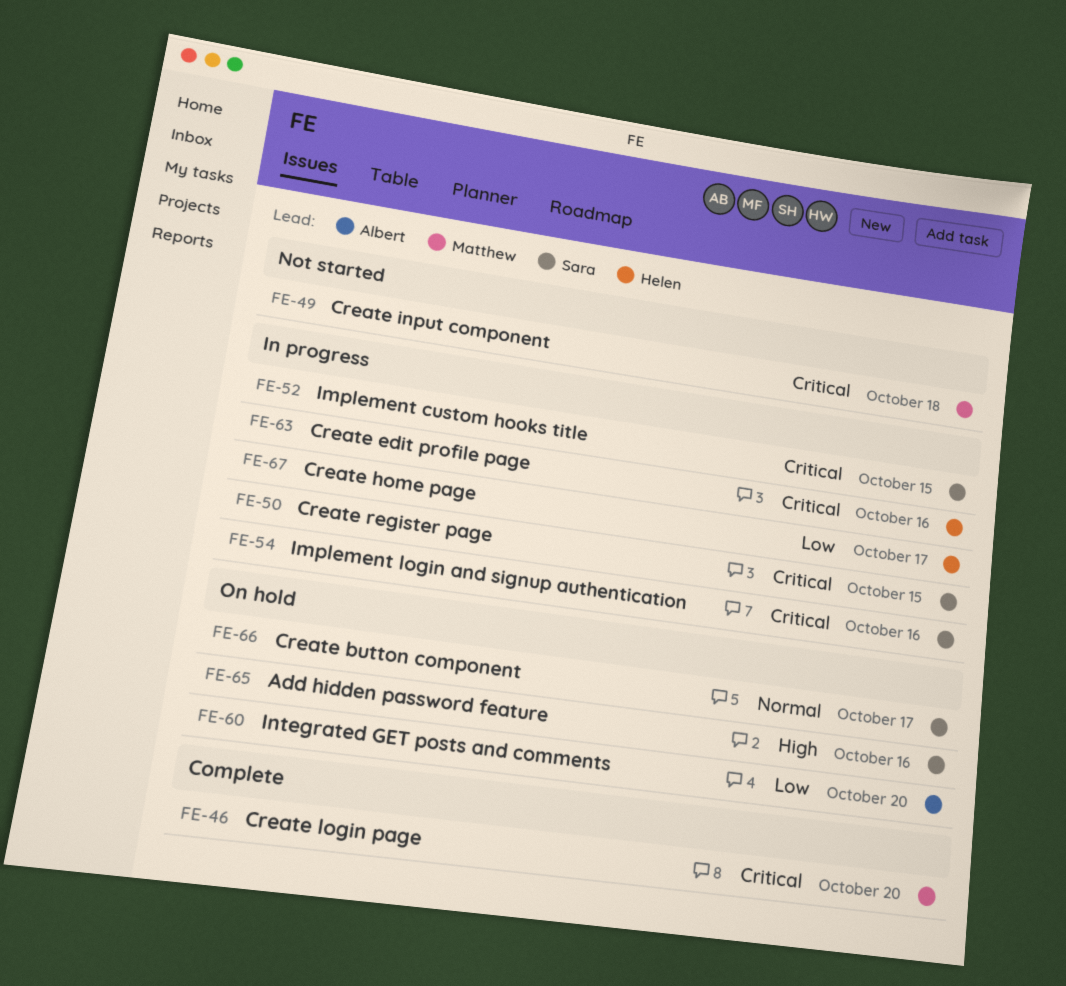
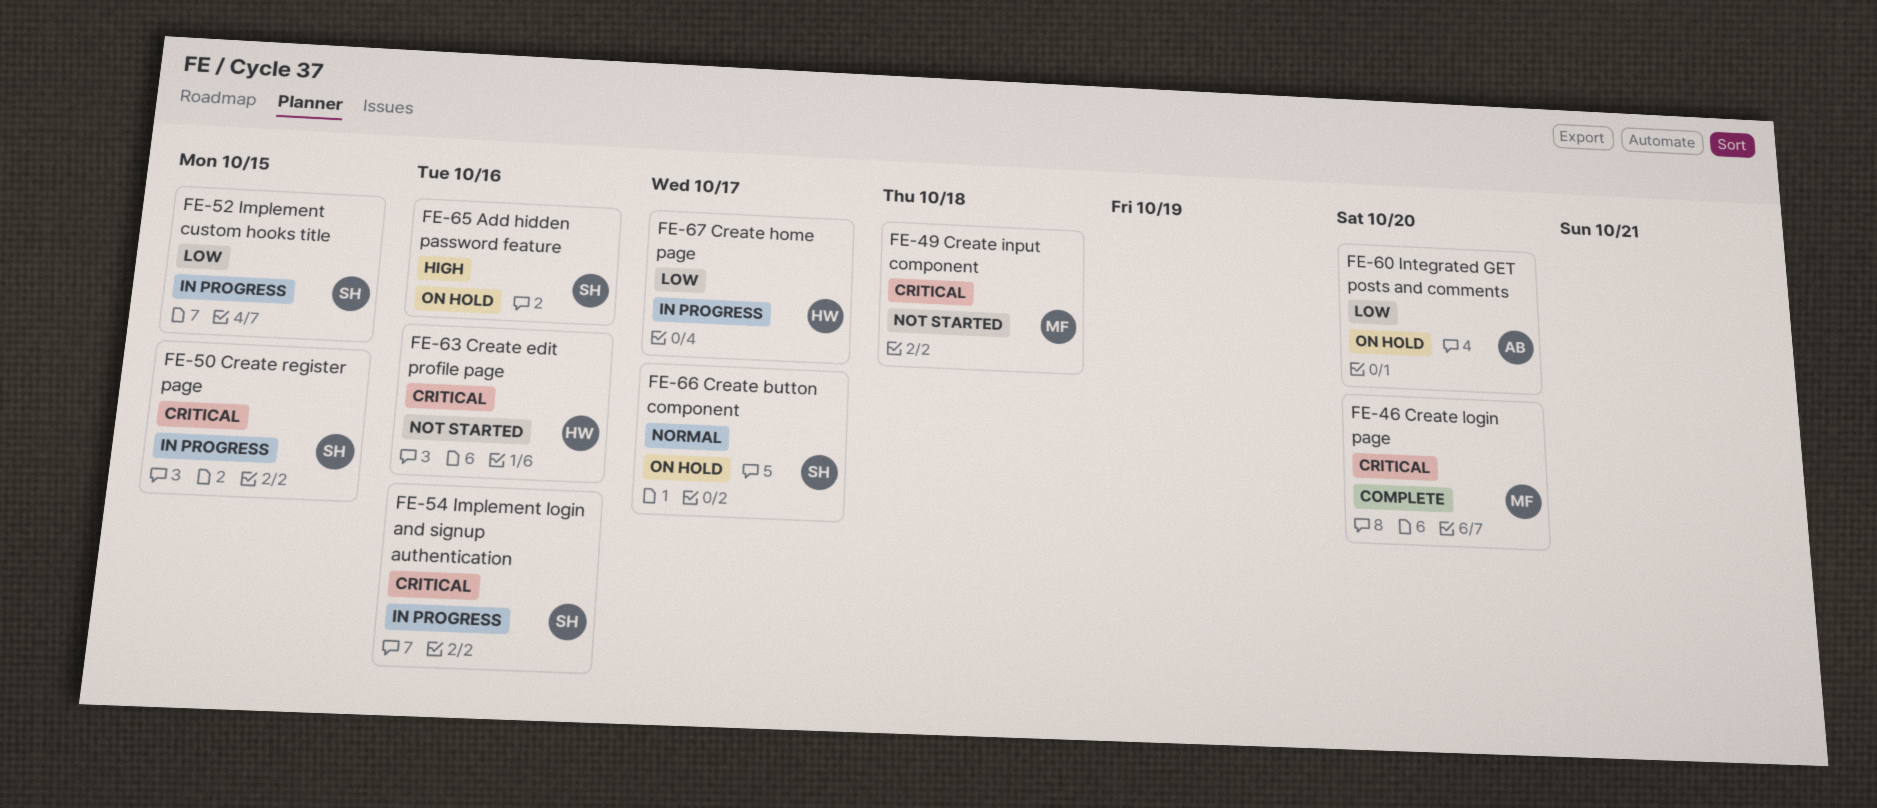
FE-52, priority: Critical -> Low
FE-63, status: In progress -> Not started

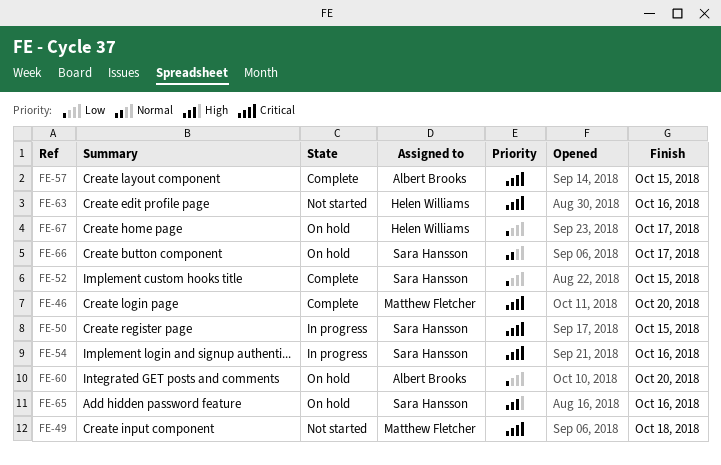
FE-52, status: In progress -> Complete
FE-57: none -> present
FE-67, status: In progress -> On hold

